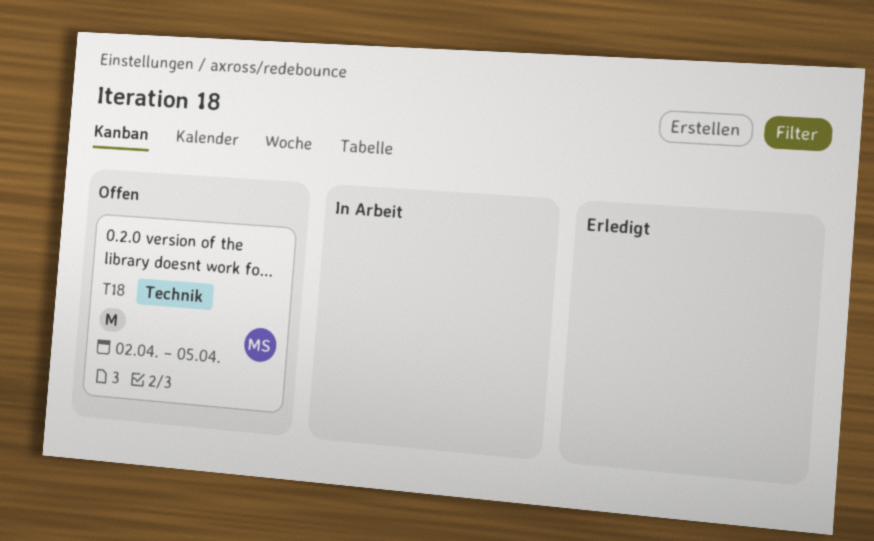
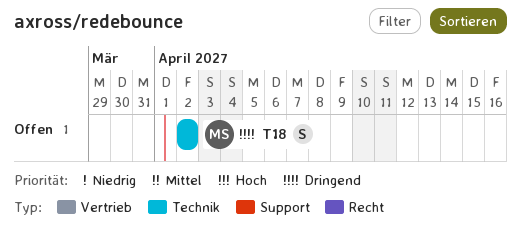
T18, estimate: M -> S
T18, due: Apr 5 -> Apr 2

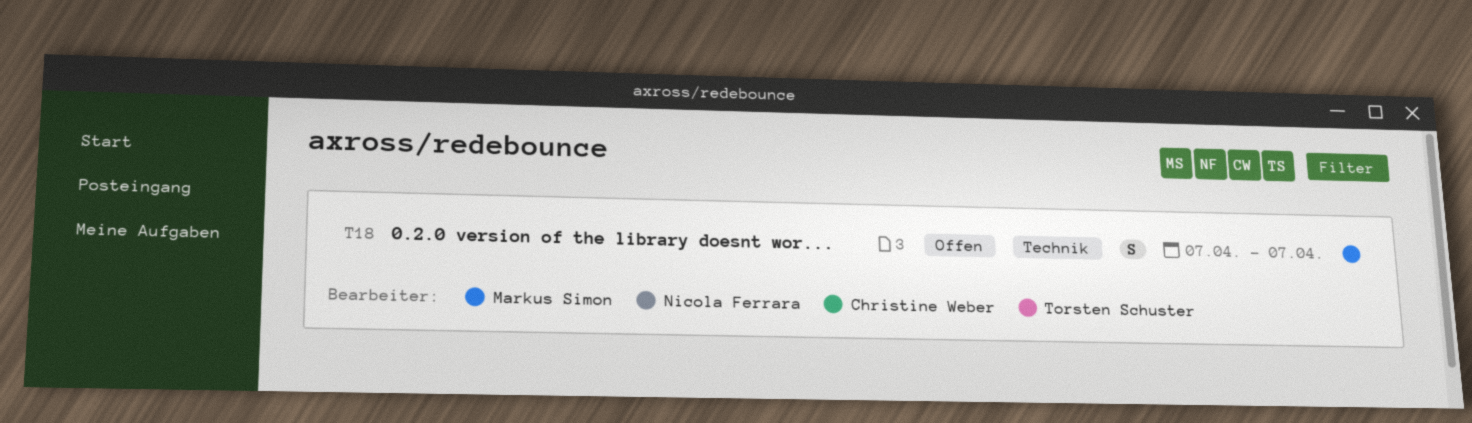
T18, start: Apr 2 -> Apr 7
T18, due: Apr 2 -> Apr 7

